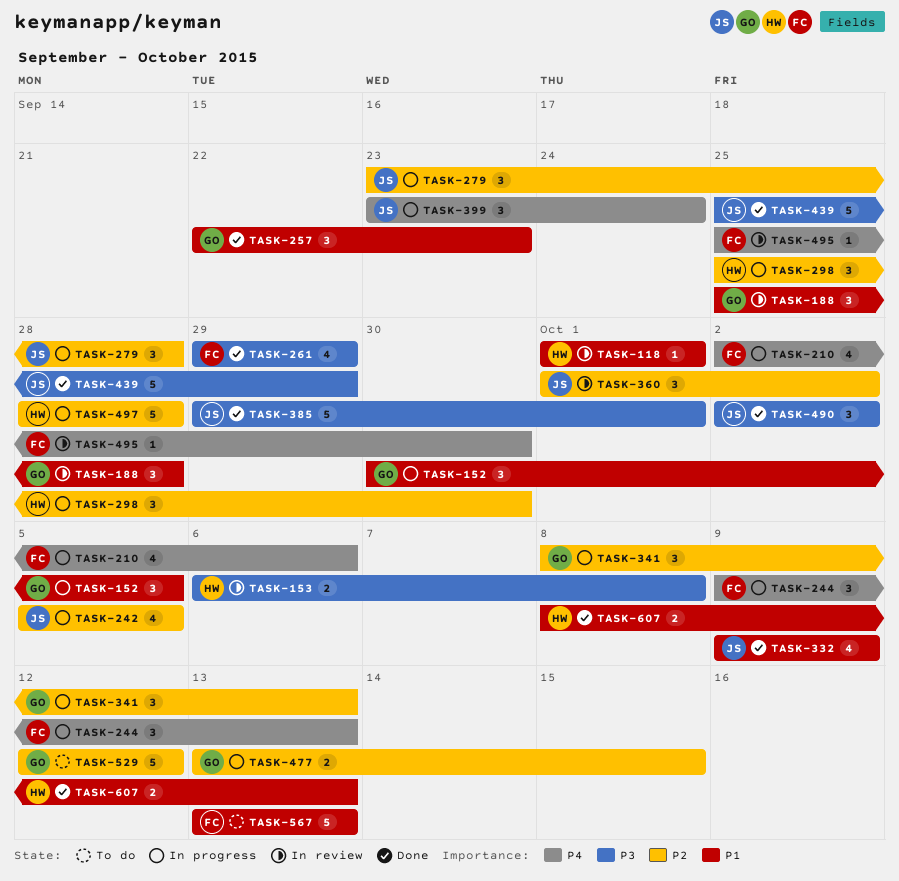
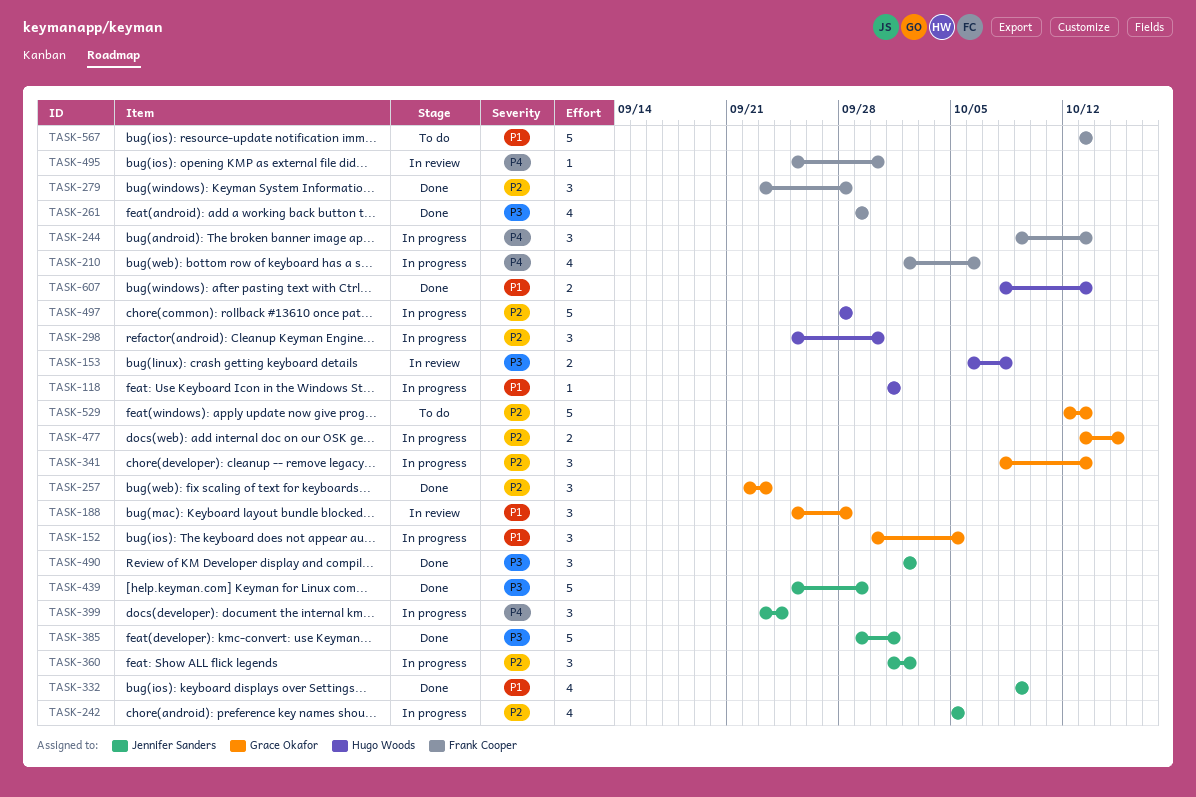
TASK-118, status: In review -> In progress
TASK-257, priority: P1 -> P2
TASK-279, status: In progress -> Done
TASK-279, owner: Jennifer Sanders -> Frank Cooper
TASK-360, status: In review -> In progress
TASK-529, due: Oct 12 -> Oct 13

